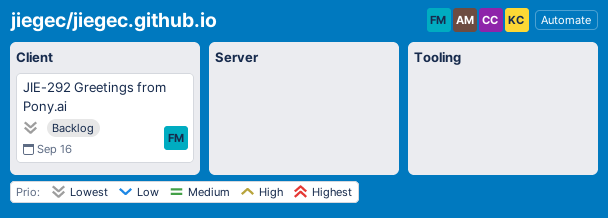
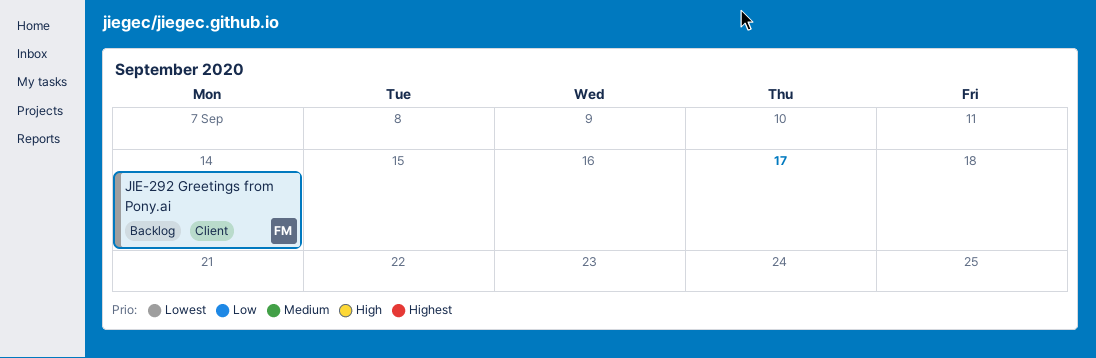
JIE-292, due: Sep 16 -> Sep 14

